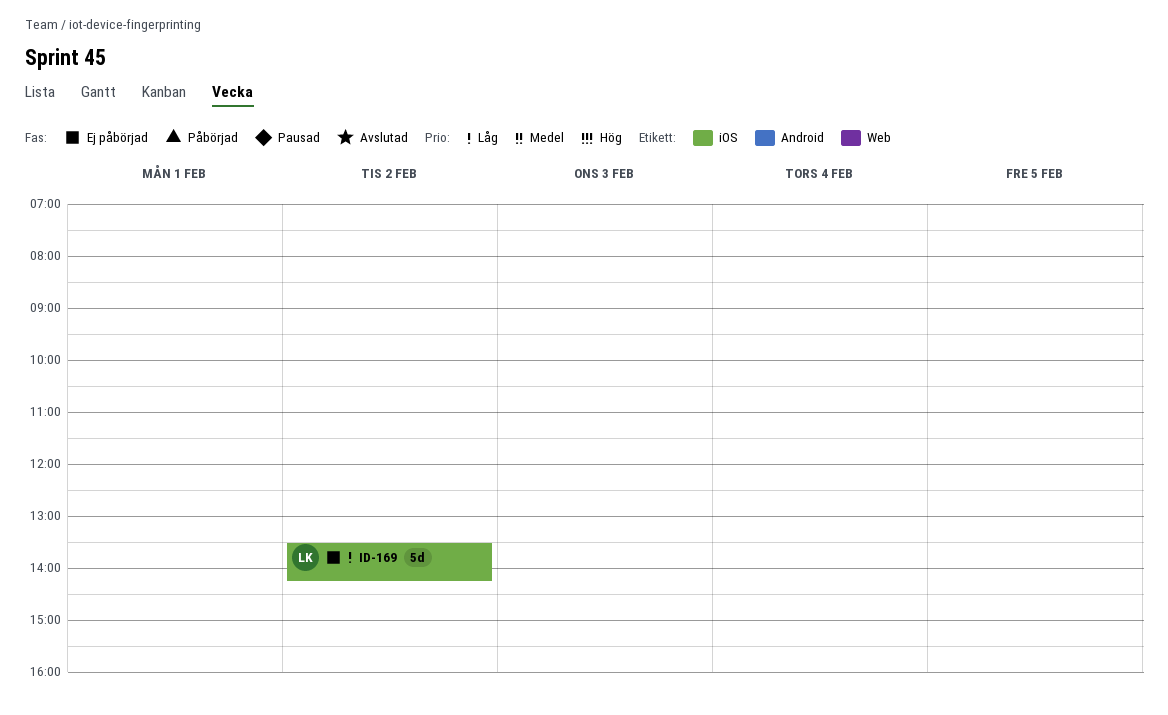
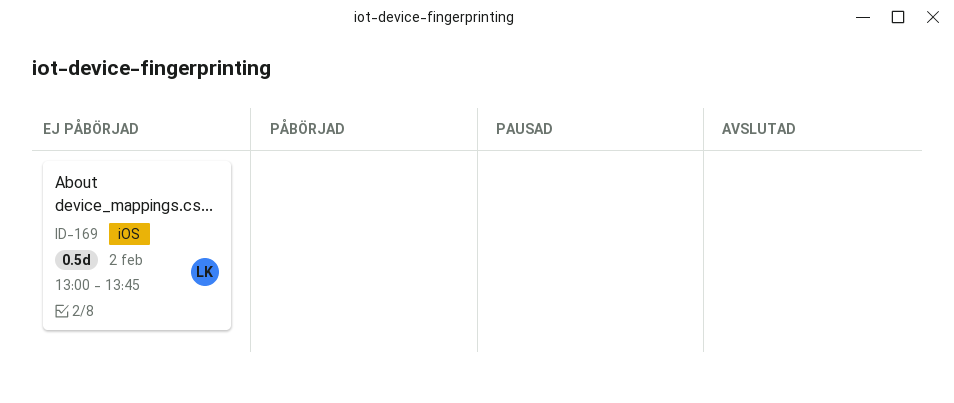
ID-169, estimate: 5d -> 0.5d
ID-169, begins: 13:30 -> 13:00
ID-169, ends: 14:15 -> 13:45

